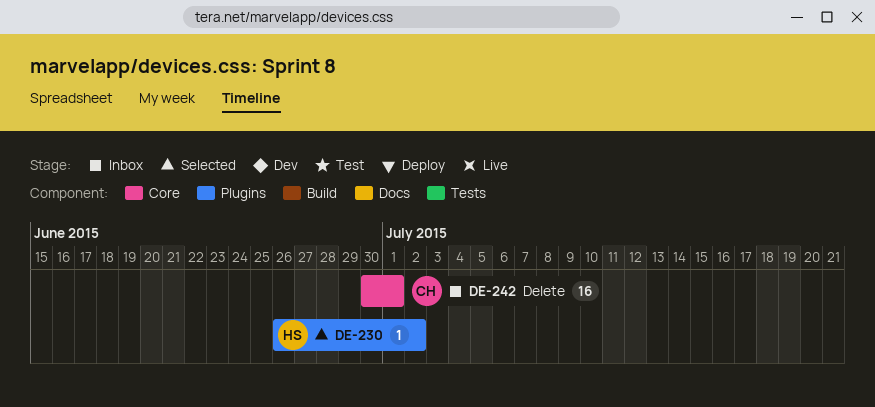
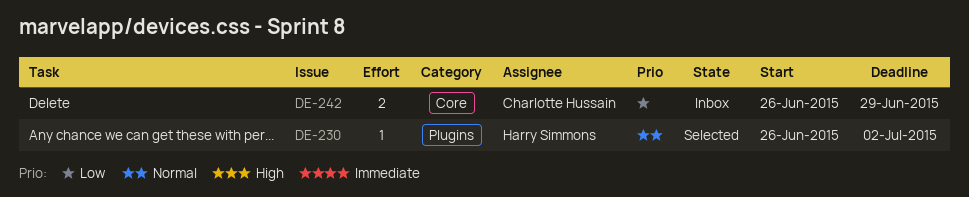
DE-242, estimate: 16 -> 2
DE-242, start: Jun 30 -> Jun 26
DE-242, due: Jul 1 -> Jun 29

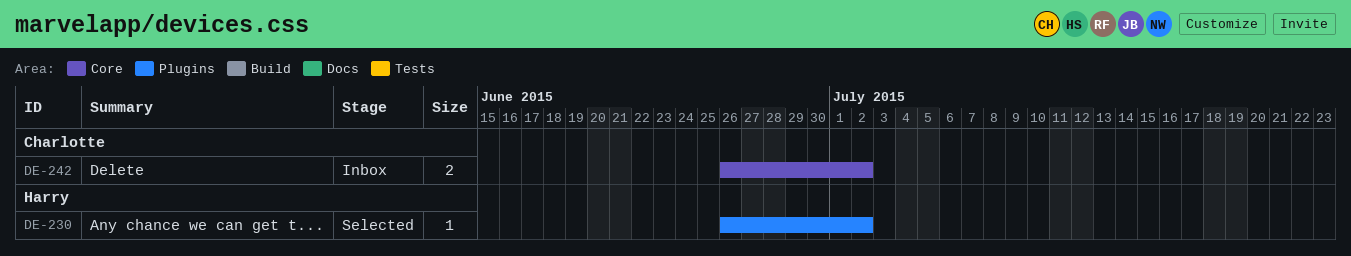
DE-242, due: Jun 29 -> Jul 2

